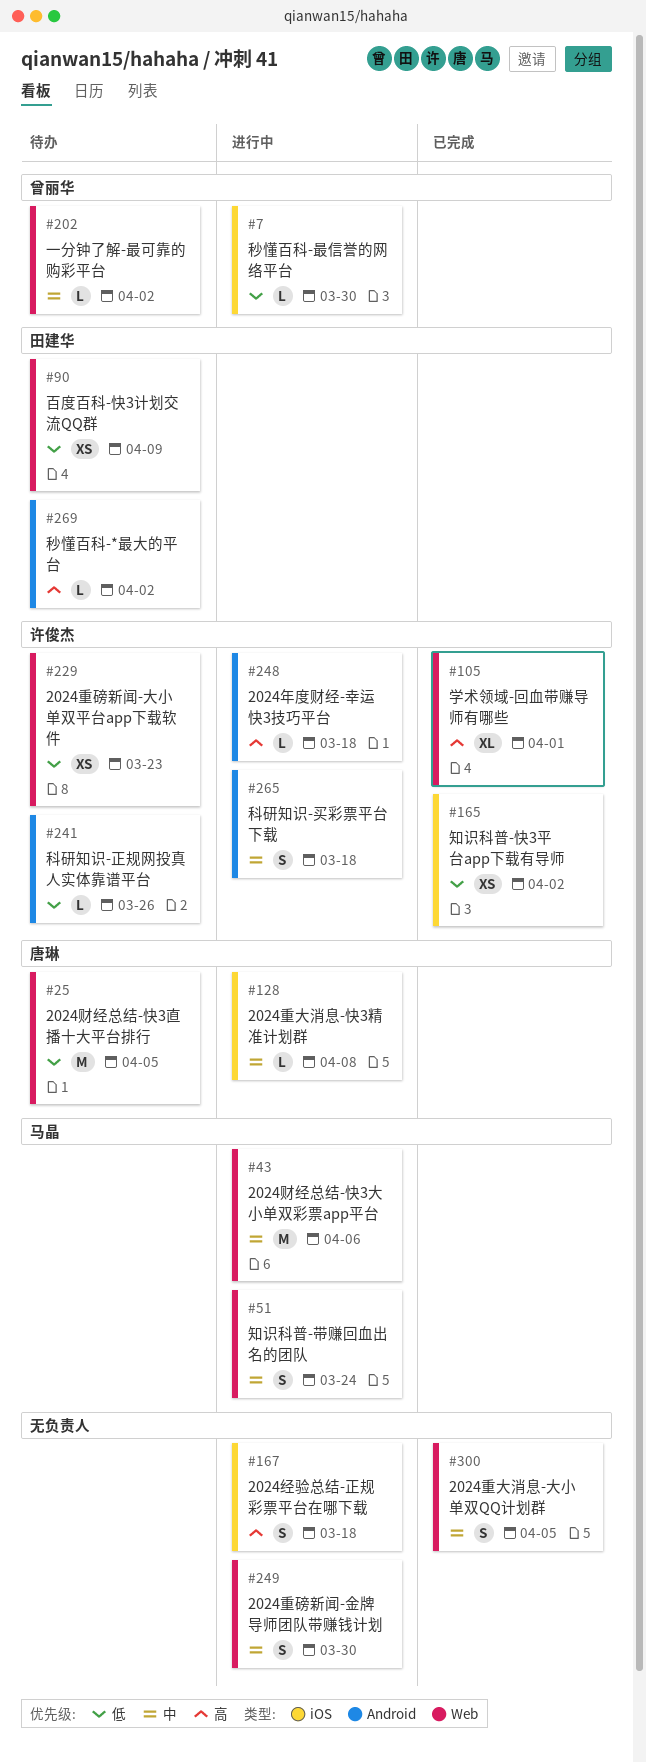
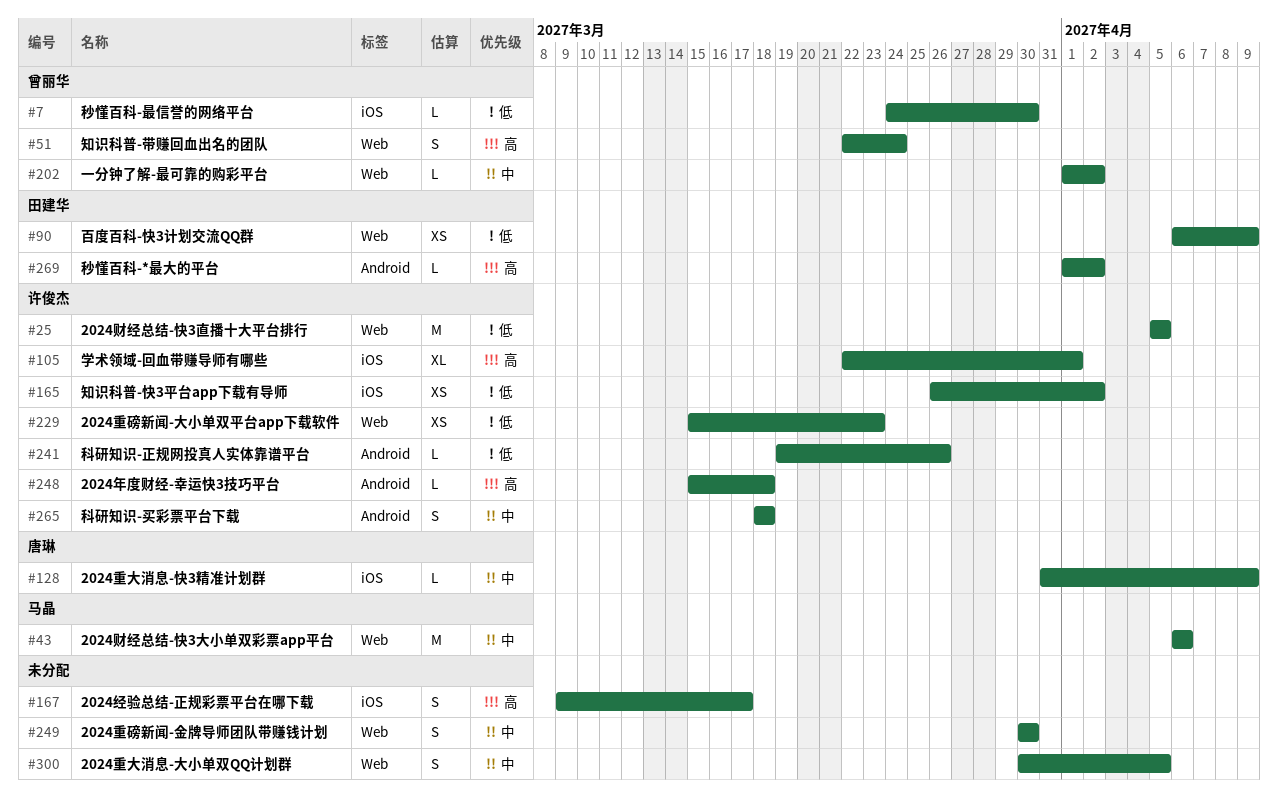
#25, owner: 唐琳 -> 许俊杰
#51, owner: 马晶 -> 曾丽华
#51, priority: 中 -> 高
#105, label: Web -> iOS
#128, due: Apr 8 -> Apr 9
#167, due: Mar 18 -> Mar 17

